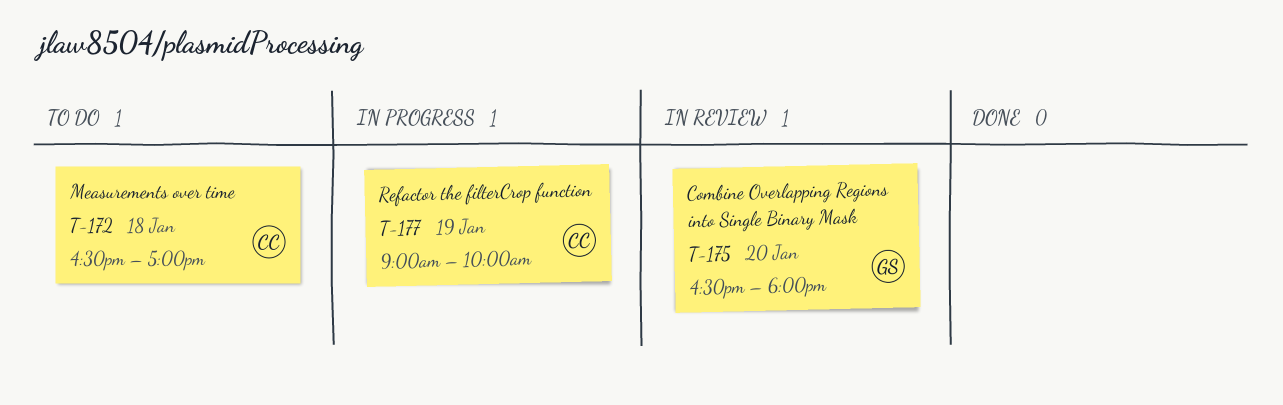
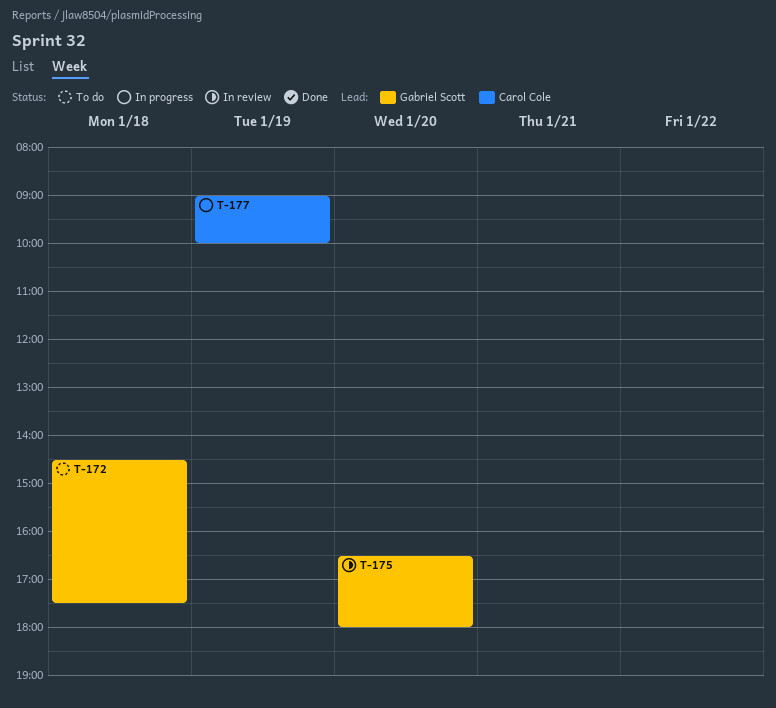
T-172, owner: Carol Cole -> Gabriel Scott
T-172, begins: 16:30 -> 14:30
T-172, ends: 17:00 -> 17:30

